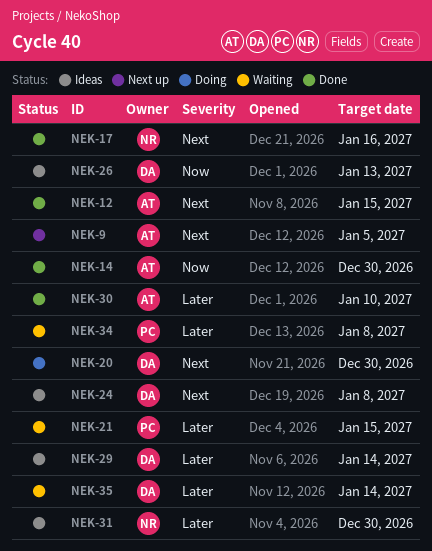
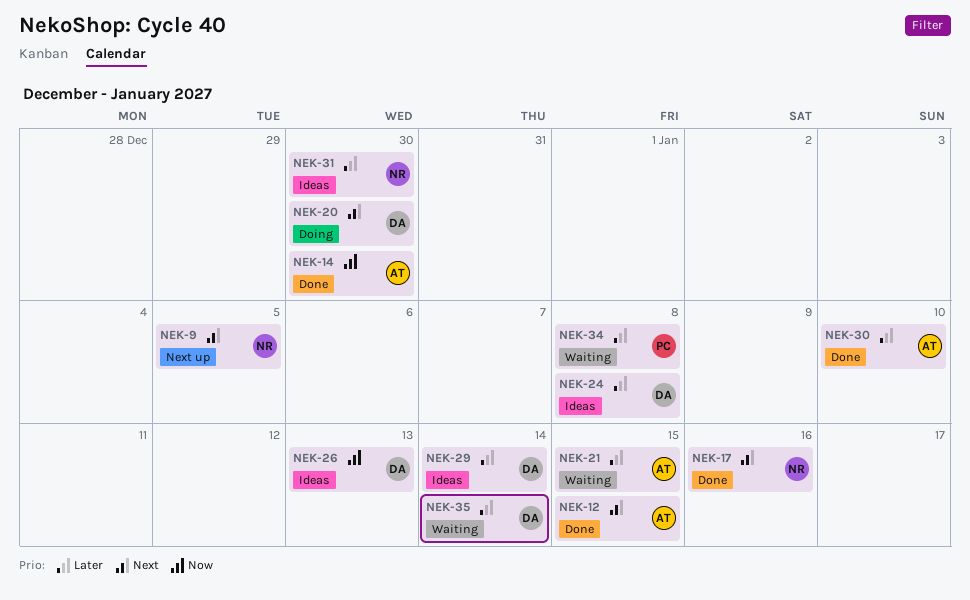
NEK-9, owner: AT -> NR
NEK-21, owner: PC -> AT
NEK-24, priority: Next -> Later

